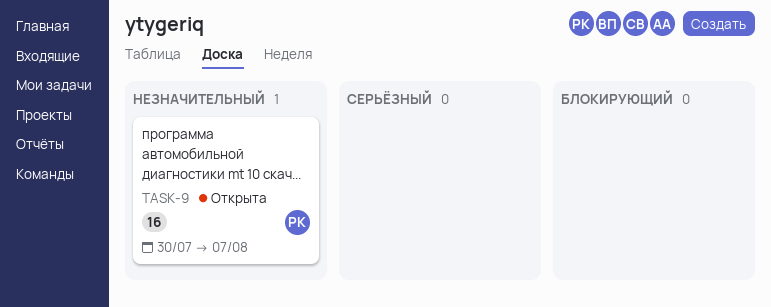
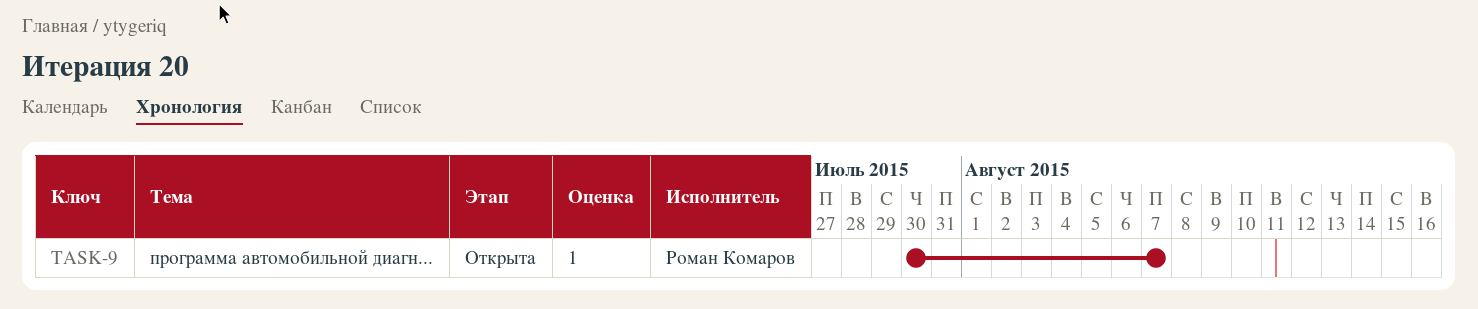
TASK-9, estimate: 16 -> 1

